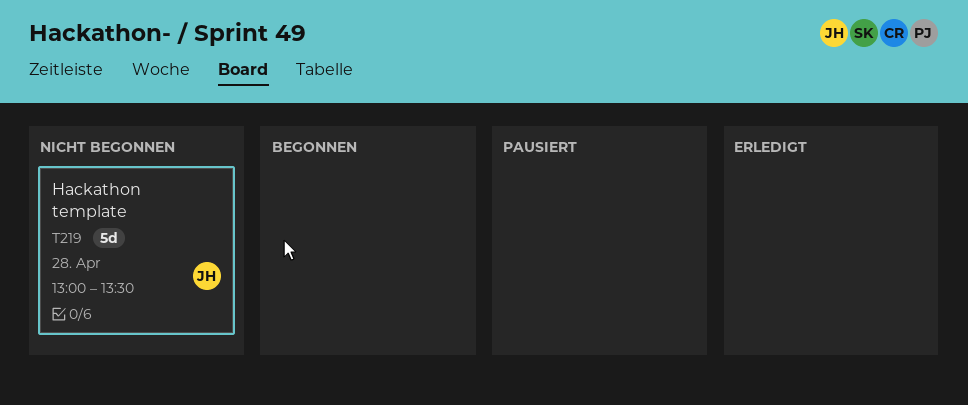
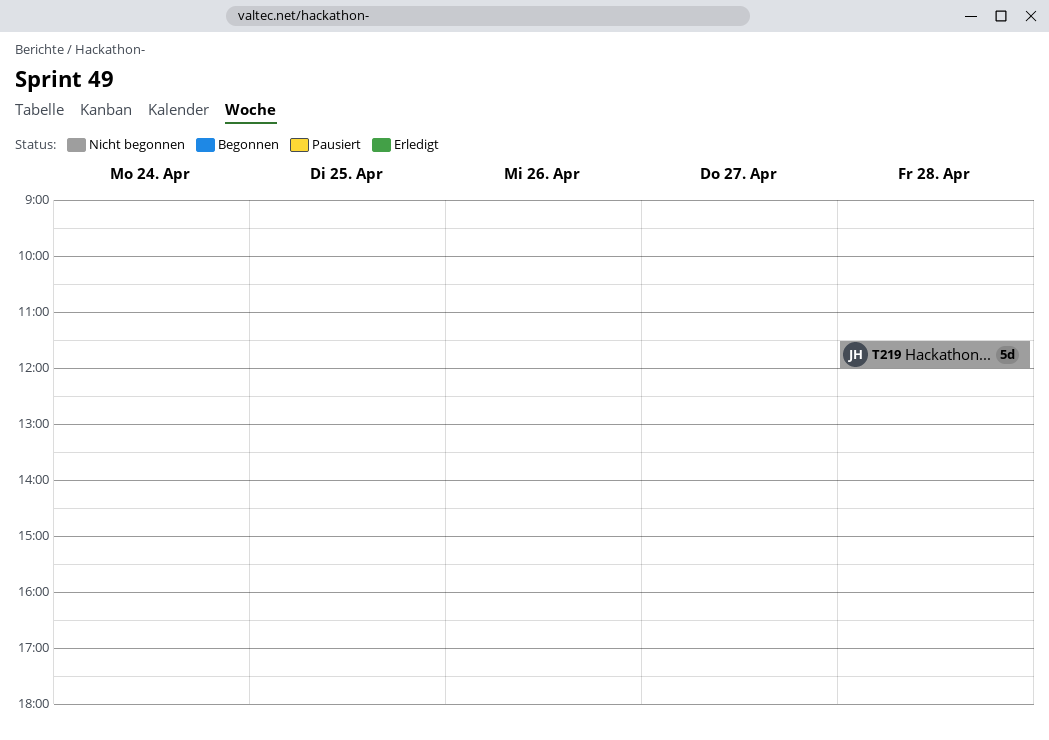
T219, begins: 13:00 -> 11:30
T219, ends: 13:30 -> 12:00

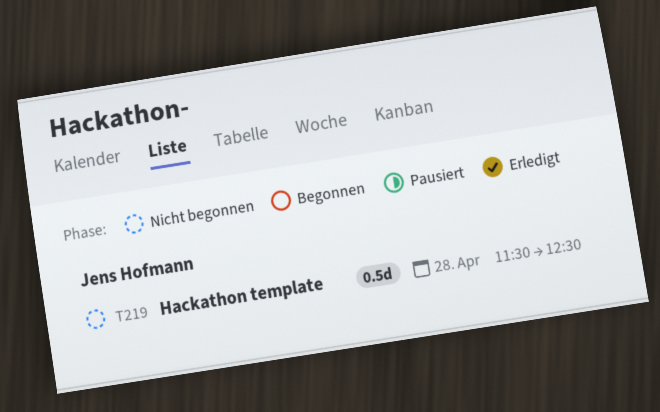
T219, estimate: 5d -> 0.5d
T219, ends: 12:00 -> 12:30

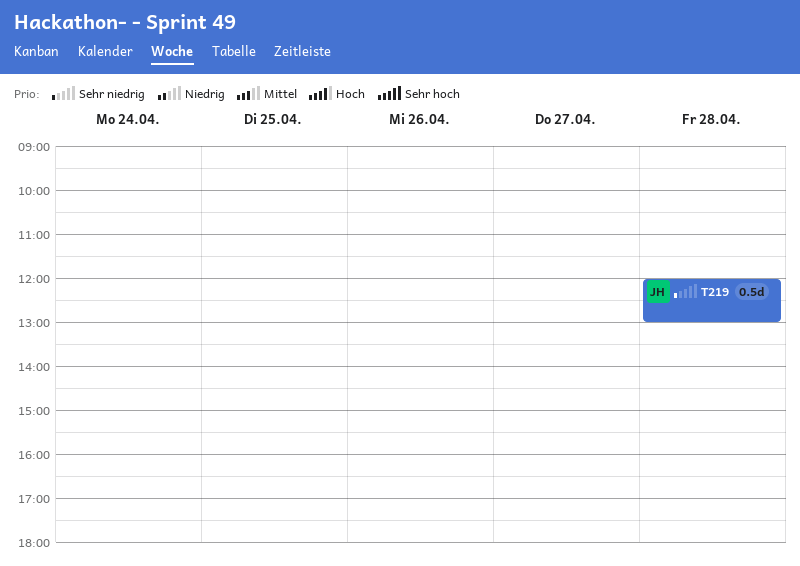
T219, begins: 11:30 -> 12:00
T219, ends: 12:30 -> 13:00

